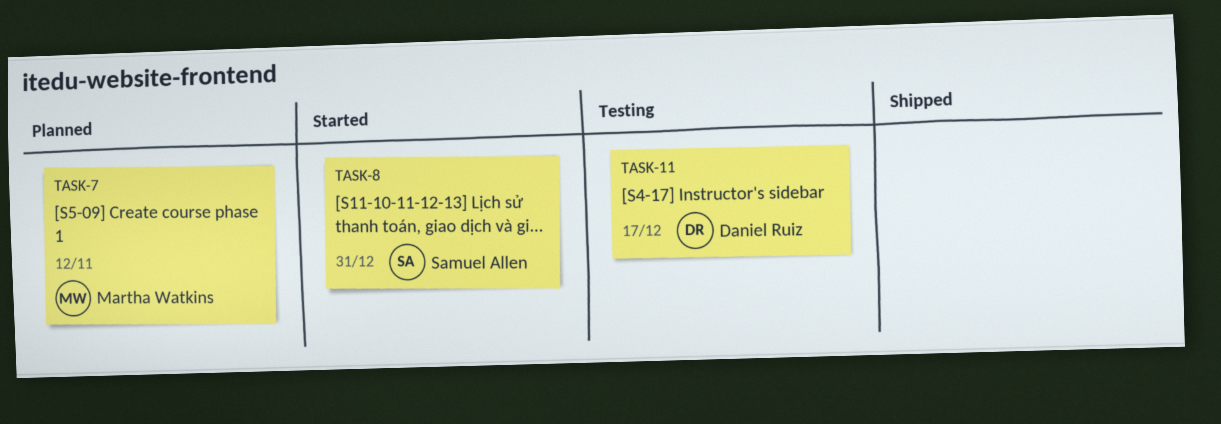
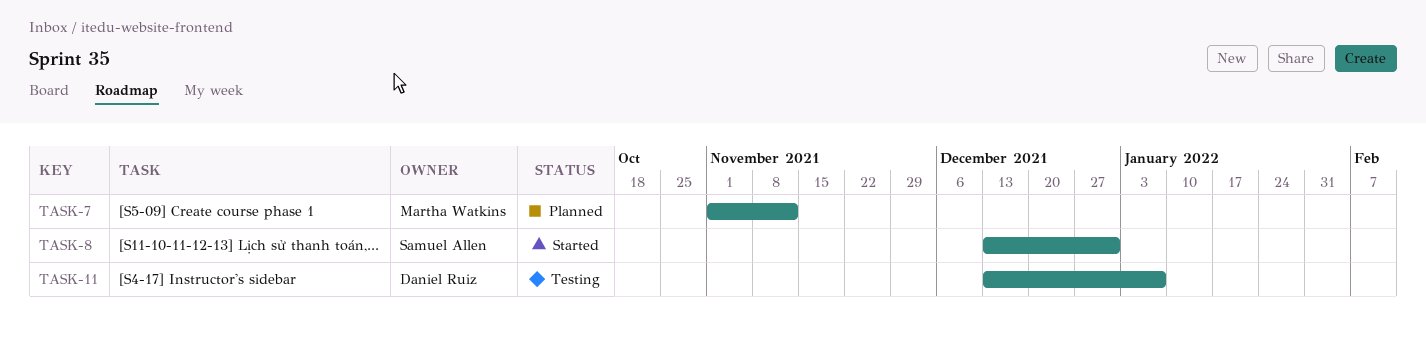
TASK-11, due: Dec 17 -> Jan 7

